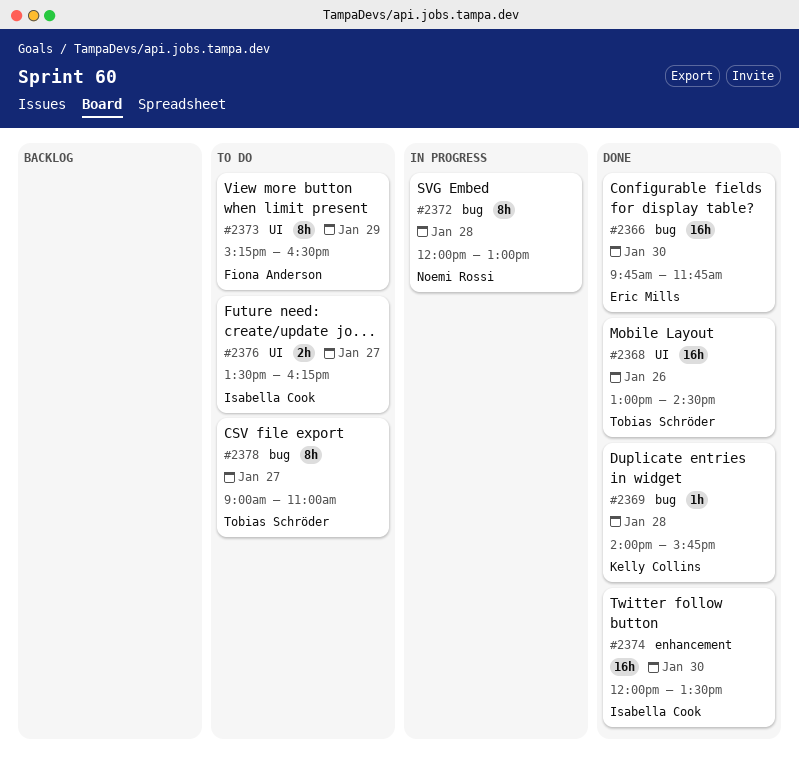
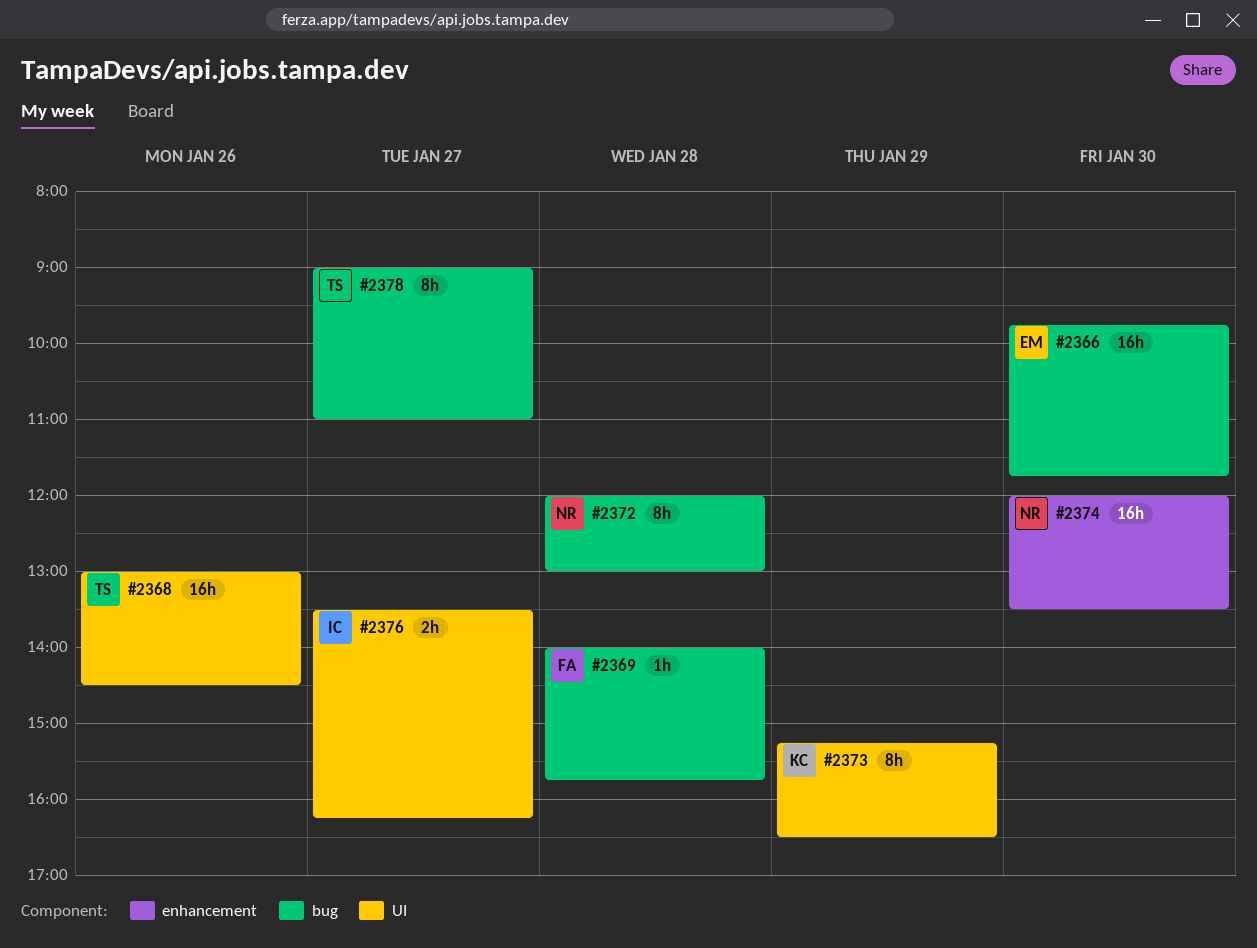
#2369, owner: Kelly Collins -> Fiona Anderson
#2373, owner: Fiona Anderson -> Kelly Collins
#2374, owner: Isabella Cook -> Noemi Rossi

